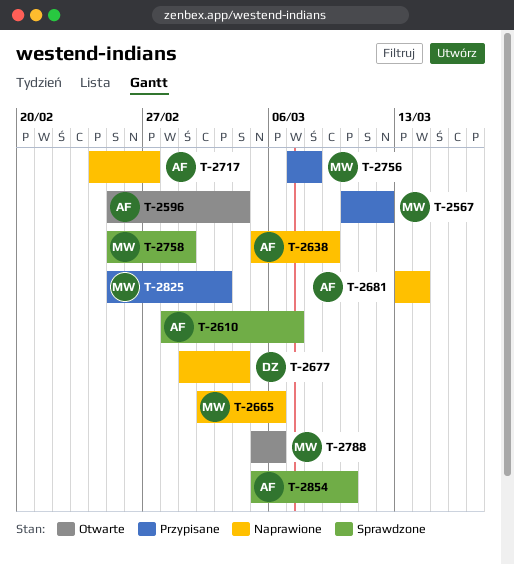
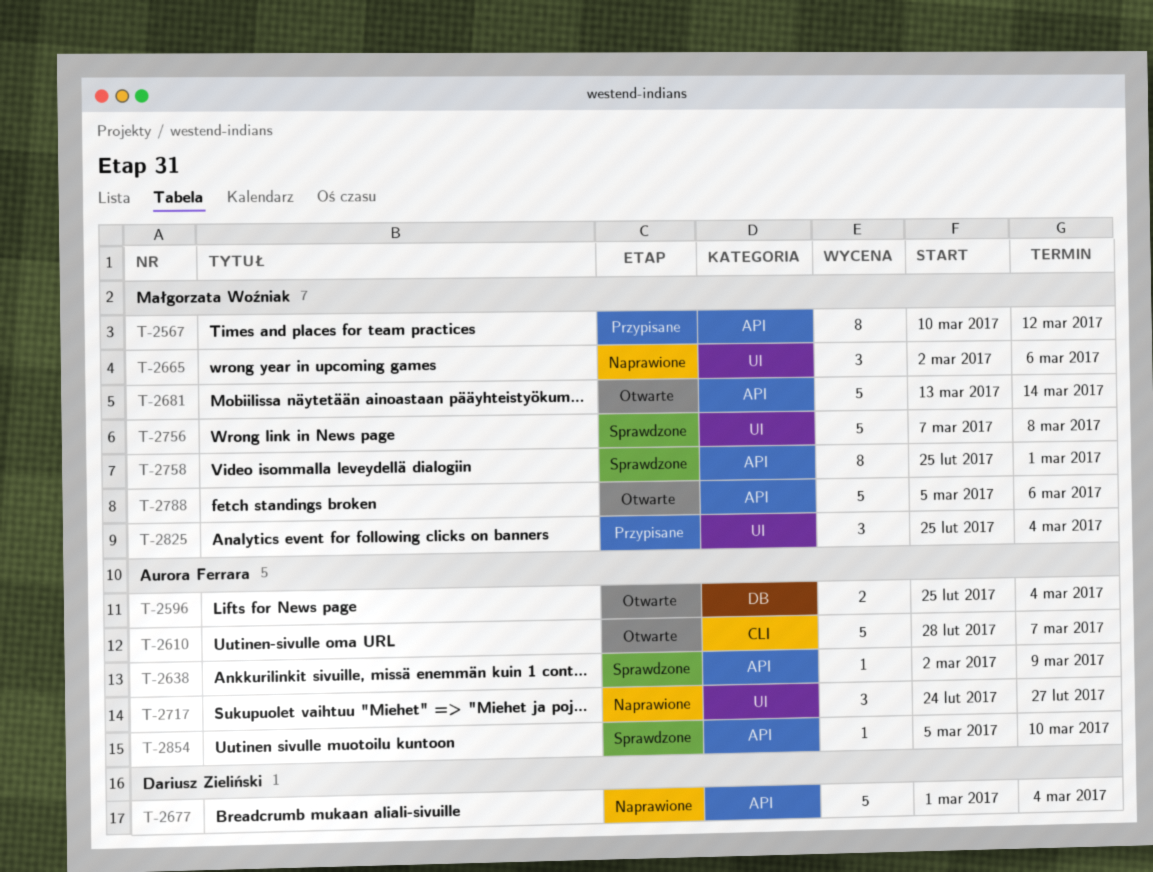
T-2610, status: Sprawdzone -> Otwarte
T-2638, status: Naprawione -> Sprawdzone
T-2638, start: Mar 5 -> Mar 2
T-2681, status: Naprawione -> Otwarte
T-2681, owner: Aurora Ferrara -> Małgorzata Woźniak
T-2756, status: Przypisane -> Sprawdzone
T-2825, due: Mar 3 -> Mar 4

